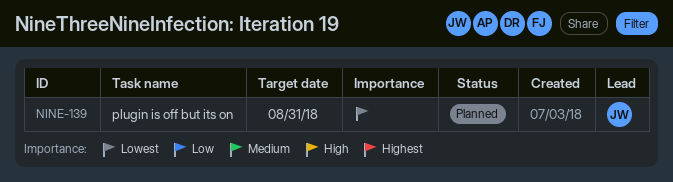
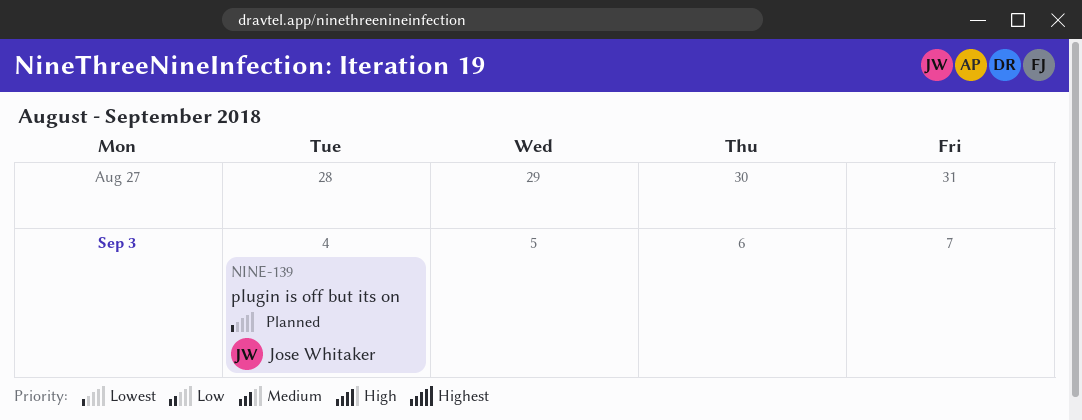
NINE-139, due: Aug 31 -> Sep 4

